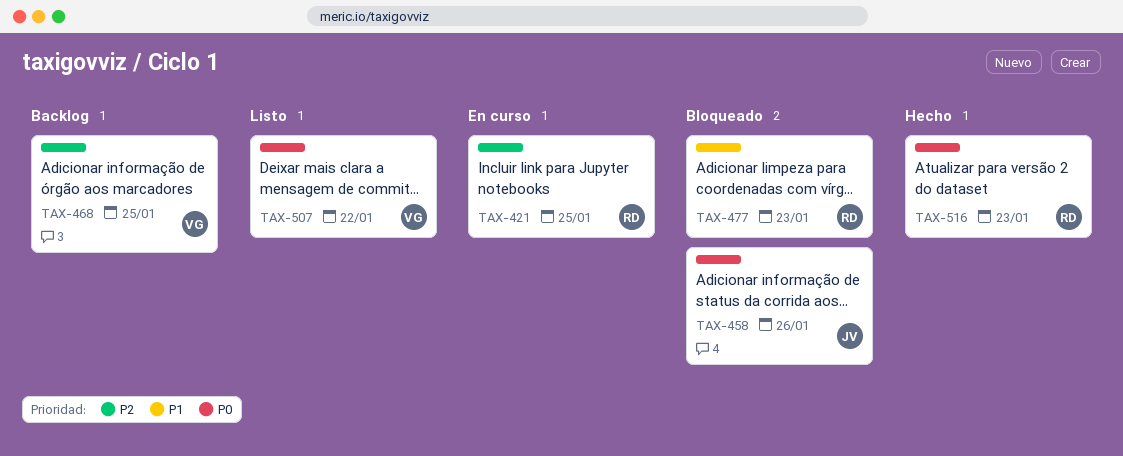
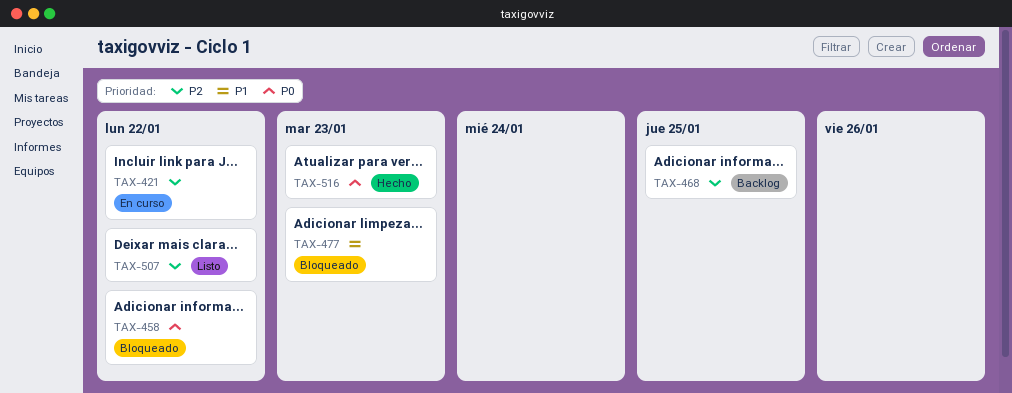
TAX-421, due: Jan 25 -> Jan 22
TAX-458, due: Jan 26 -> Jan 22
TAX-507, priority: P0 -> P2

